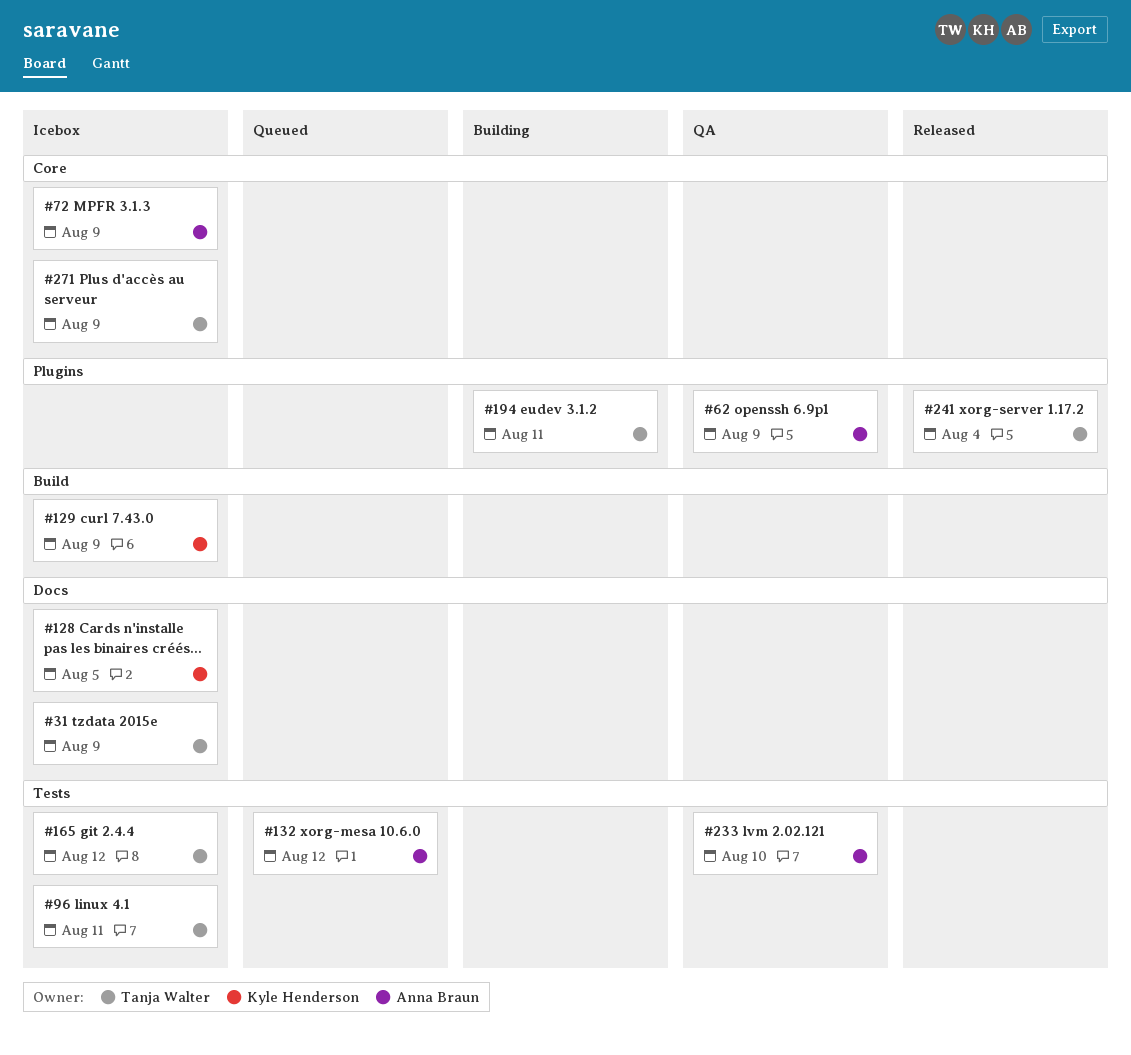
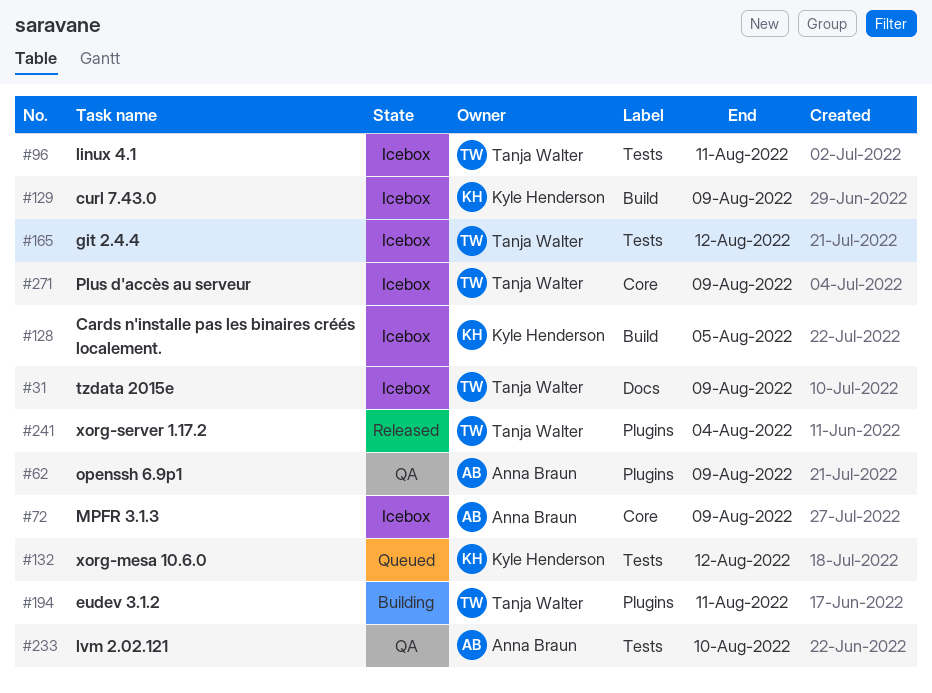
#128, label: Docs -> Build
#132, owner: Anna Braun -> Kyle Henderson

